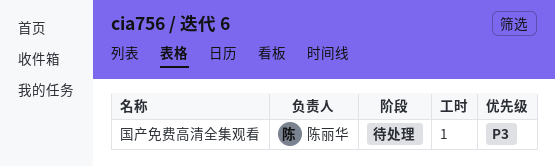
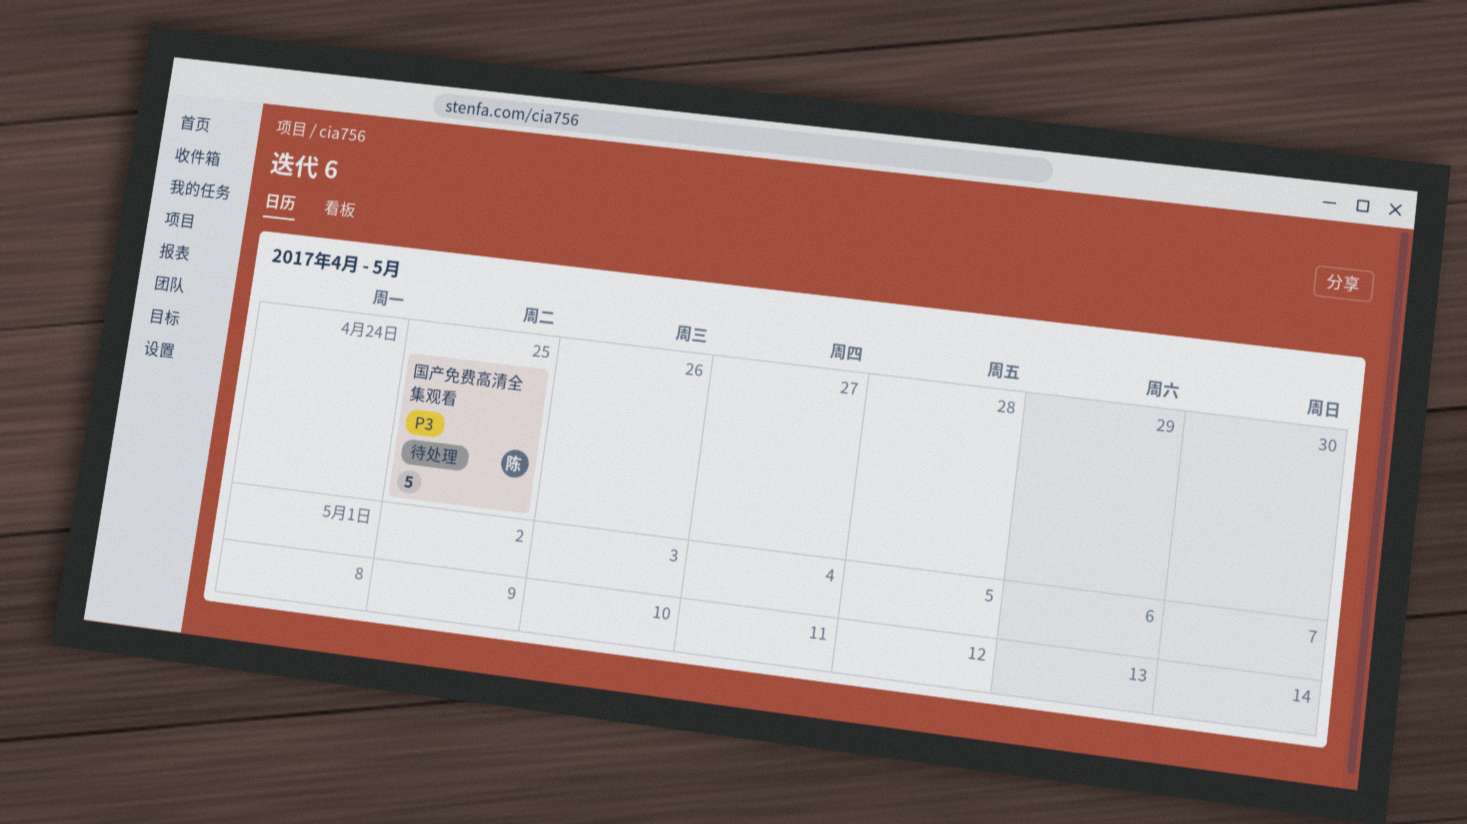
国产免费高清全集观看, estimate: 1 -> 5

